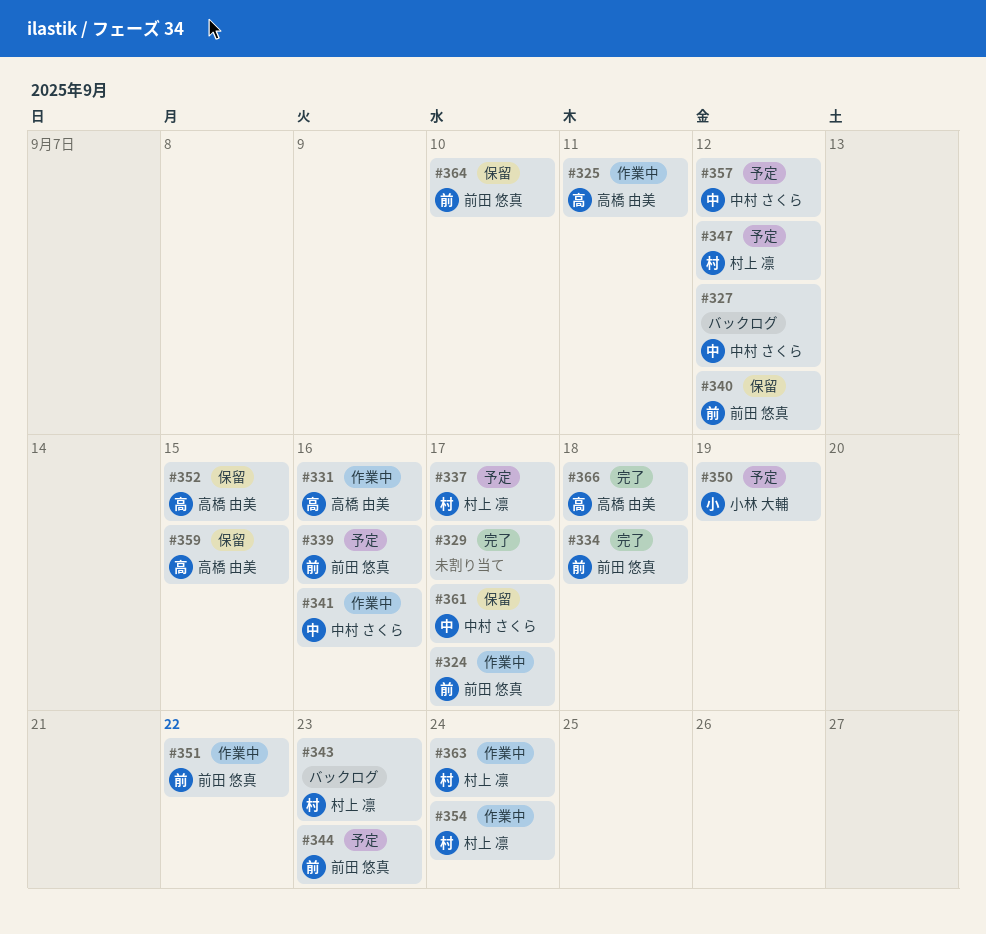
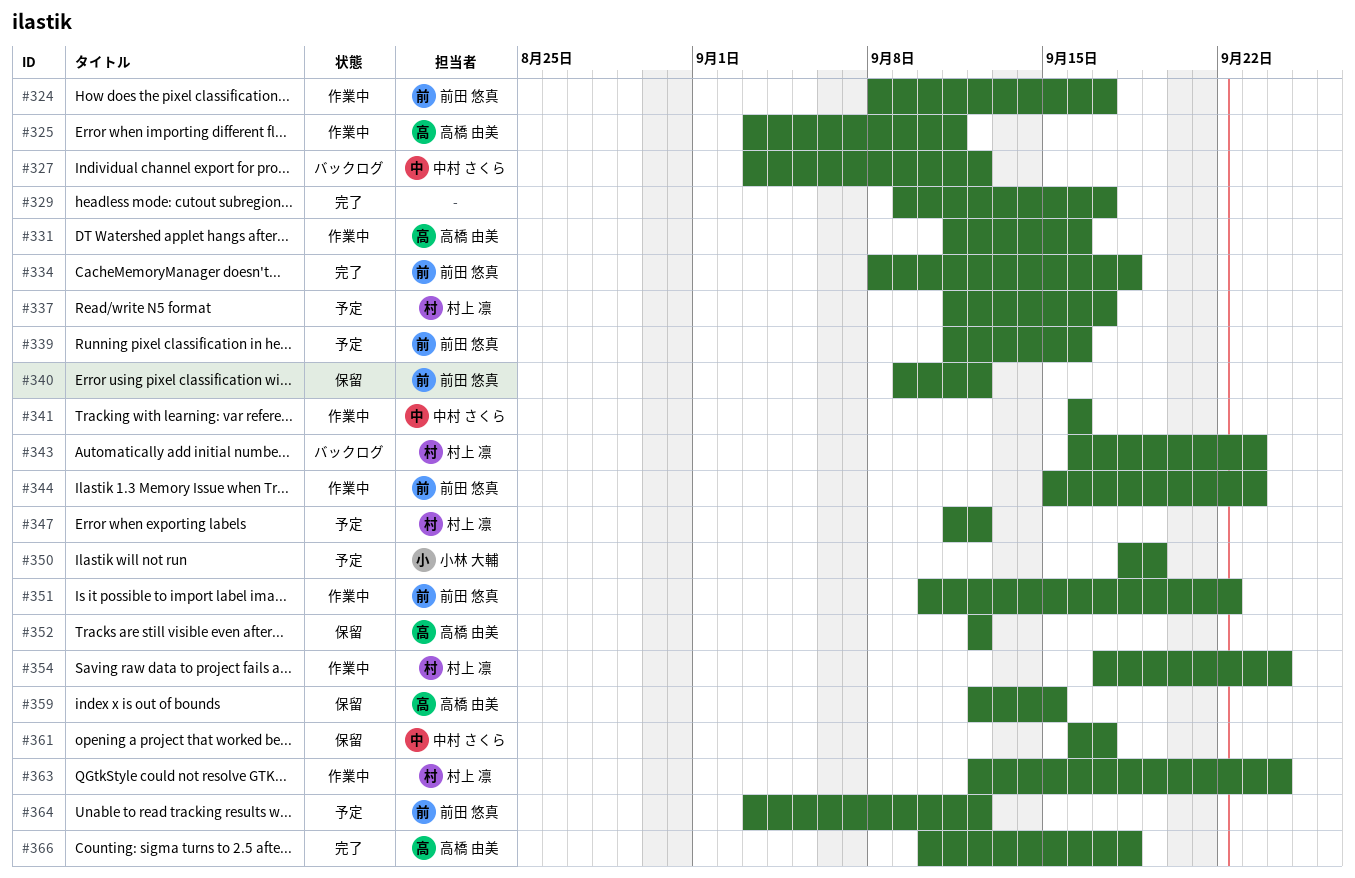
#344, status: 予定 -> 作業中
#352, due: Sep 15 -> Sep 12
#357: present -> none
#364, status: 保留 -> 予定
#364, due: Sep 10 -> Sep 12

